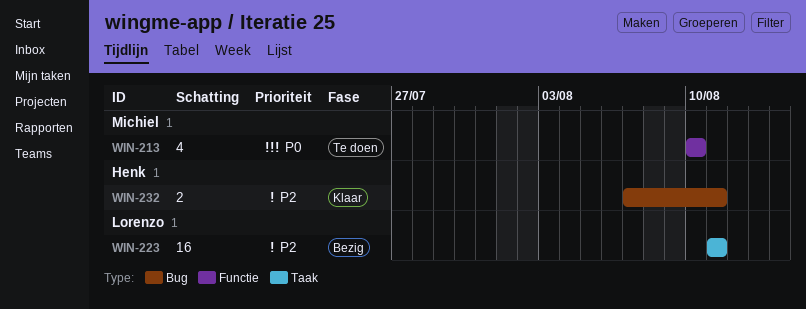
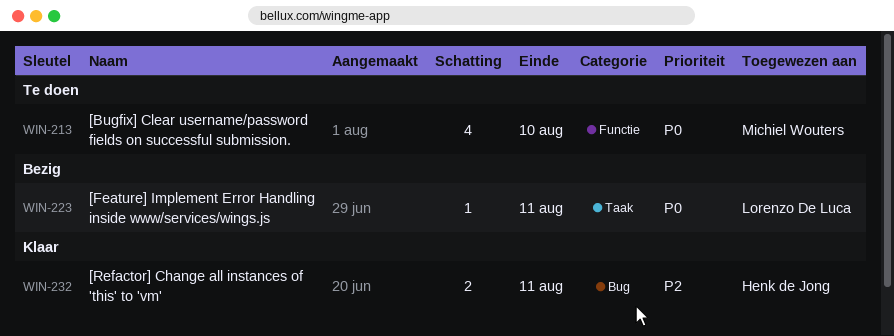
WIN-223, priority: P2 -> P0
WIN-223, estimate: 16 -> 1

